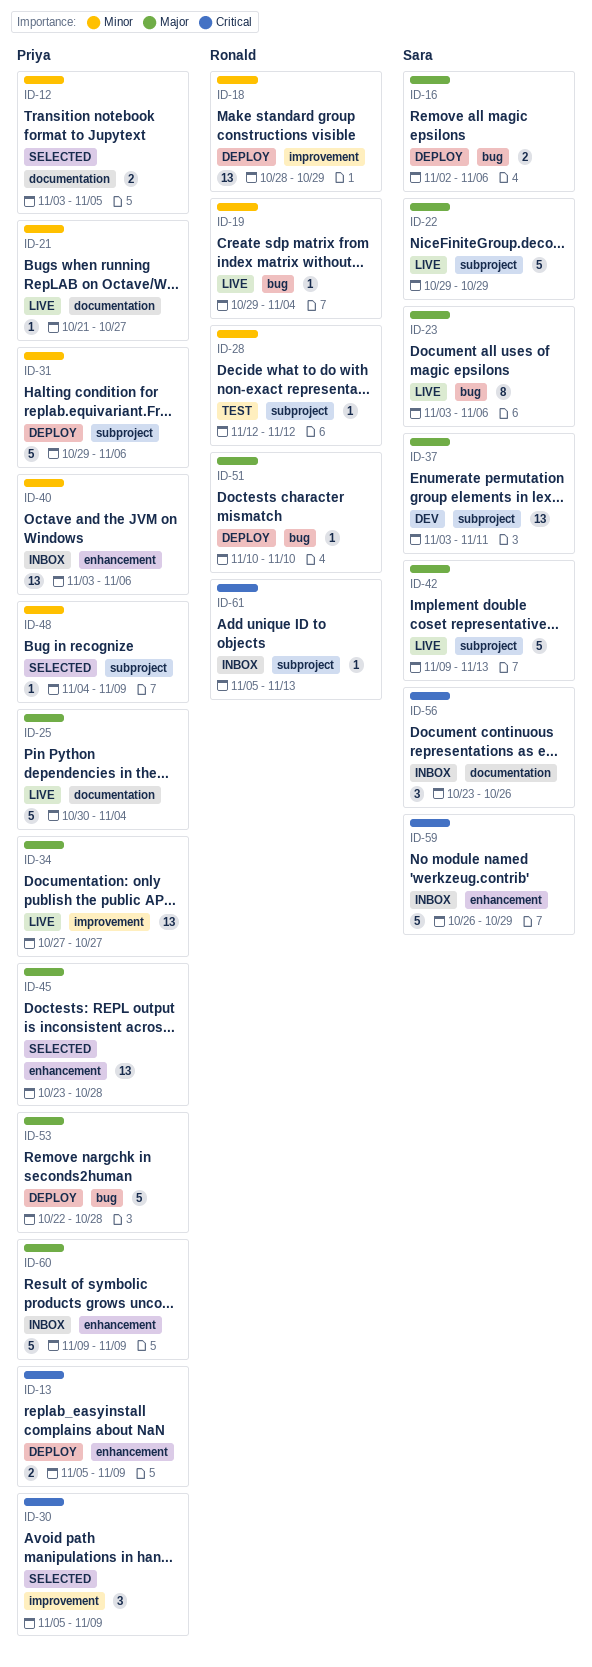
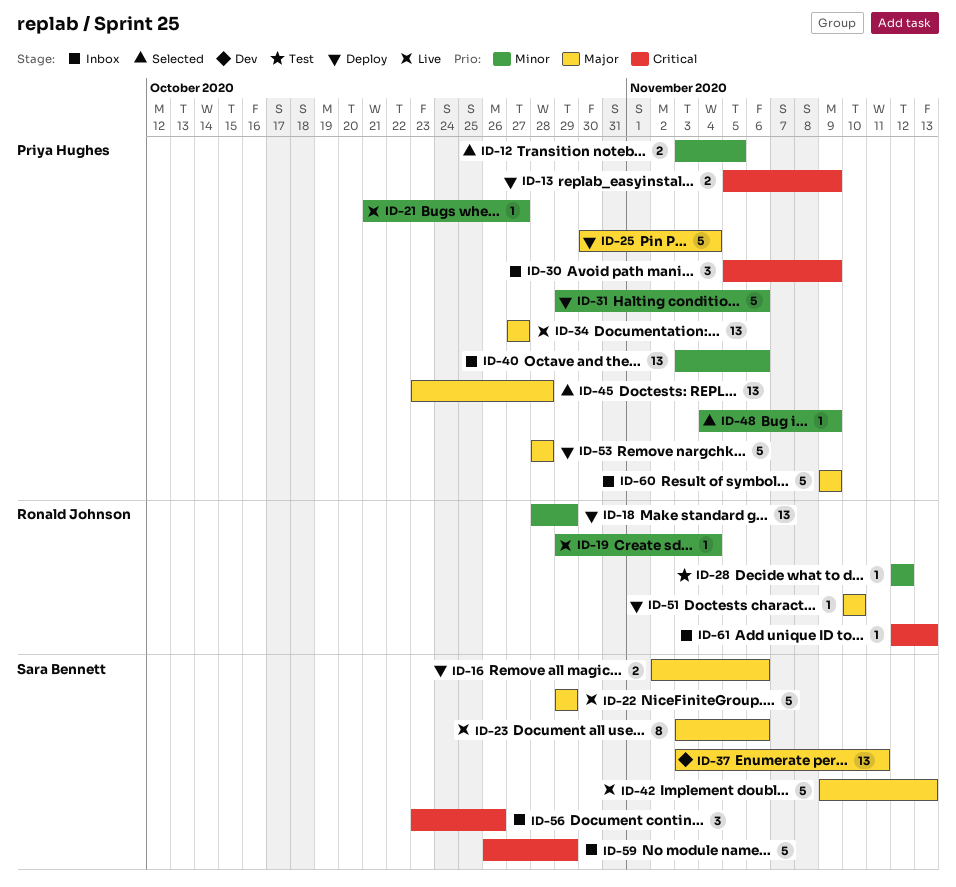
ID-25, status: Live -> Deploy
ID-30, status: Selected -> Inbox
ID-53, start: Oct 22 -> Oct 28
ID-61, start: Nov 5 -> Nov 12

